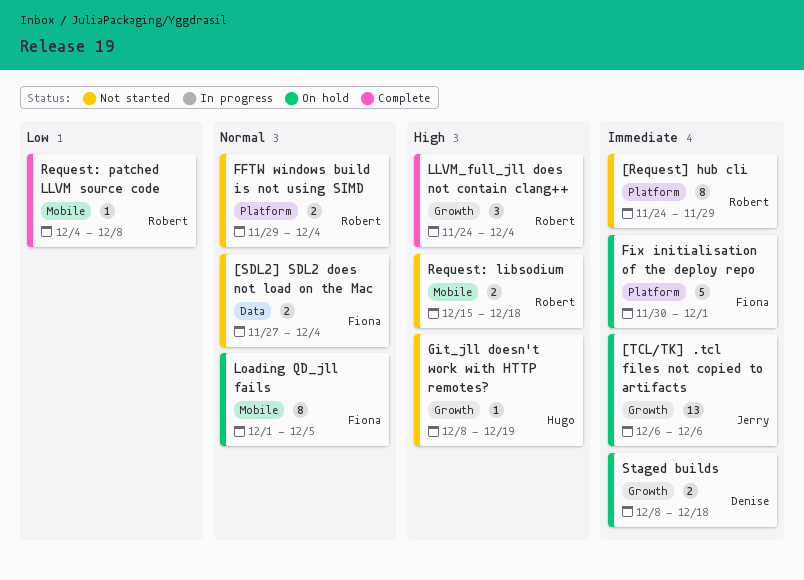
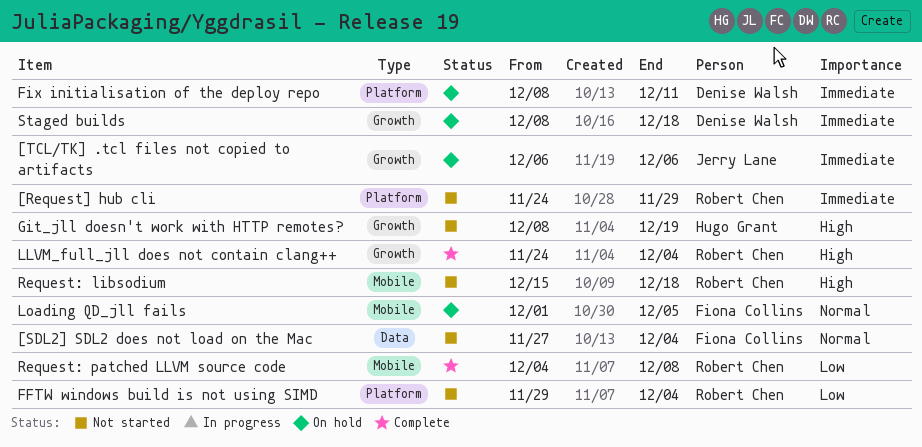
FFTW windows build is not using SIMD, priority: Normal -> Low
Fix initialisation of the deploy repo, owner: Fiona Collins -> Denise Walsh
Fix initialisation of the deploy repo, start: Nov 30 -> Dec 8
Fix initialisation of the deploy repo, due: Dec 1 -> Dec 11

